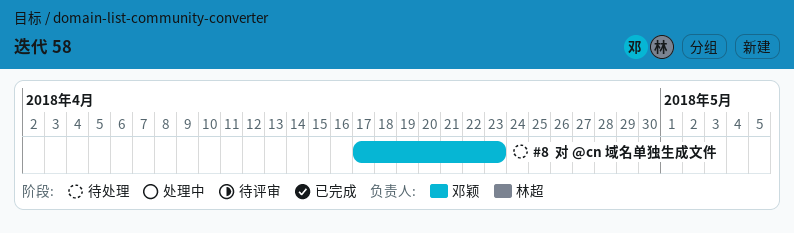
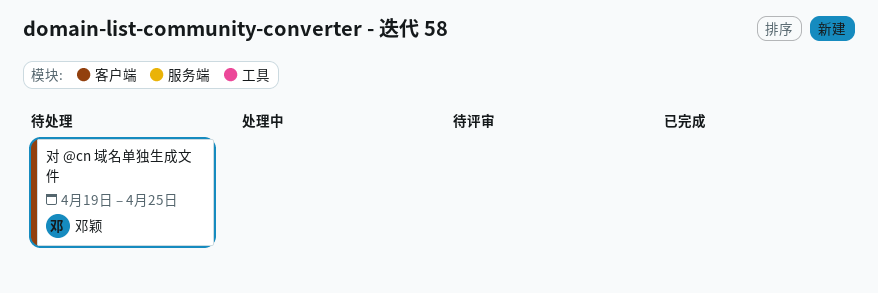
对 @cn 域名单独生成文件, start: Apr 17 -> Apr 19
对 @cn 域名单独生成文件, due: Apr 23 -> Apr 25

